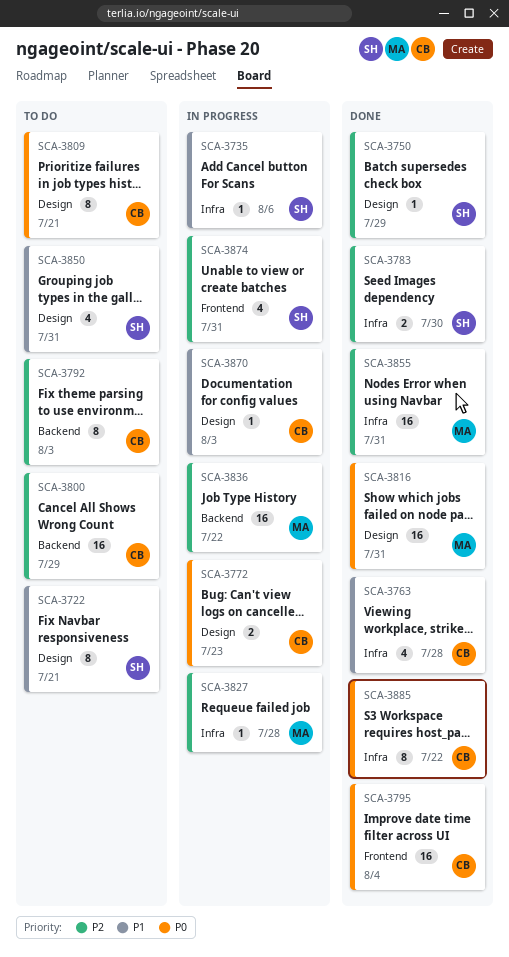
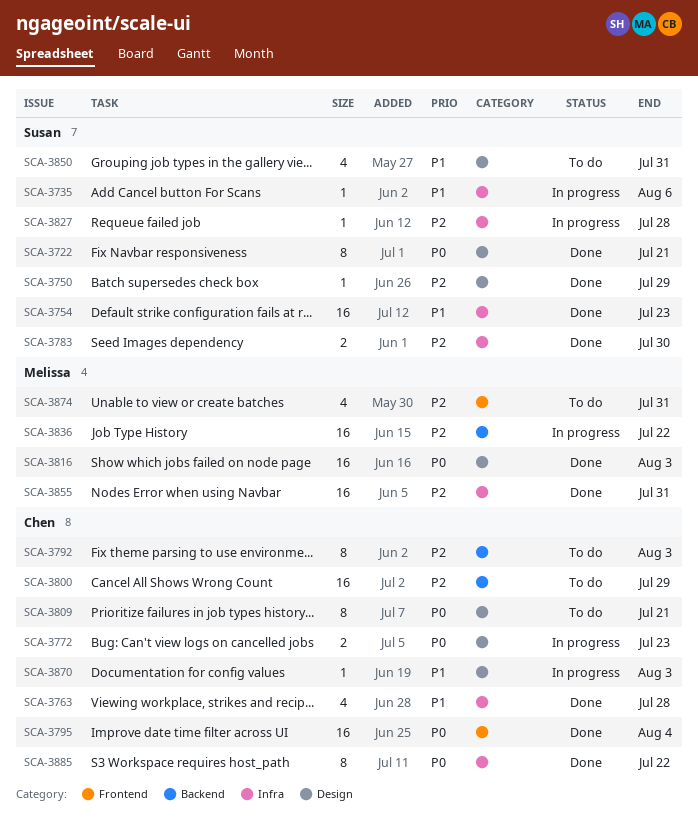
SCA-3722, status: To do -> Done
SCA-3722, priority: P1 -> P0
SCA-3754: none -> present
SCA-3816, due: Jul 31 -> Aug 3
SCA-3827, owner: Melissa -> Susan
SCA-3874, status: In progress -> To do
SCA-3874, owner: Susan -> Melissa

